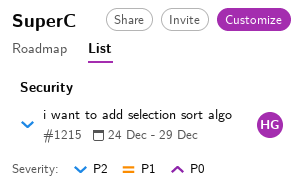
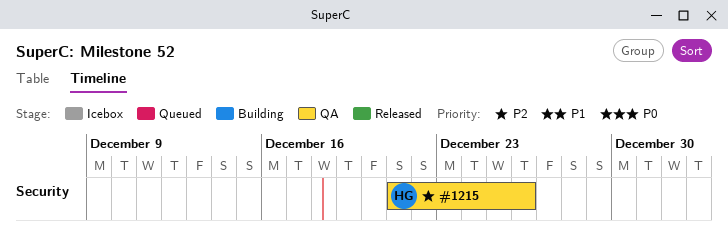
#1215, start: Dec 24 -> Dec 21
#1215, due: Dec 29 -> Dec 26

